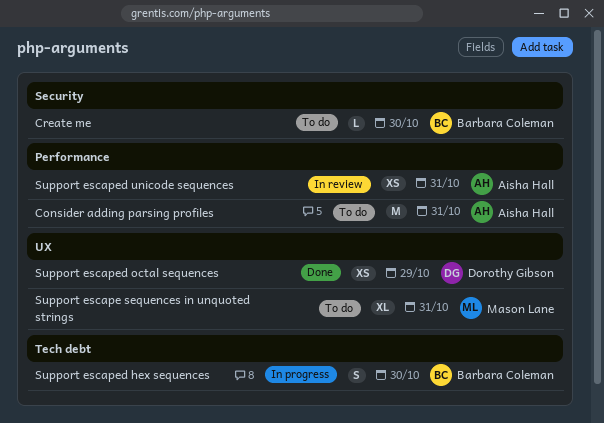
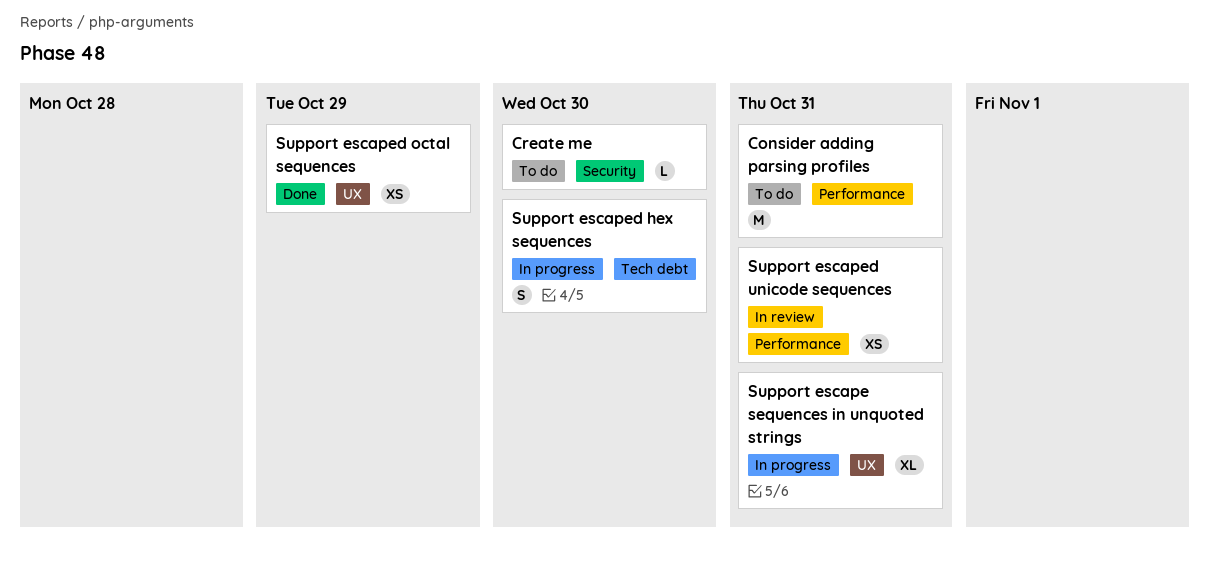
Support escape sequences in unquoted strings, status: To do -> In progress

